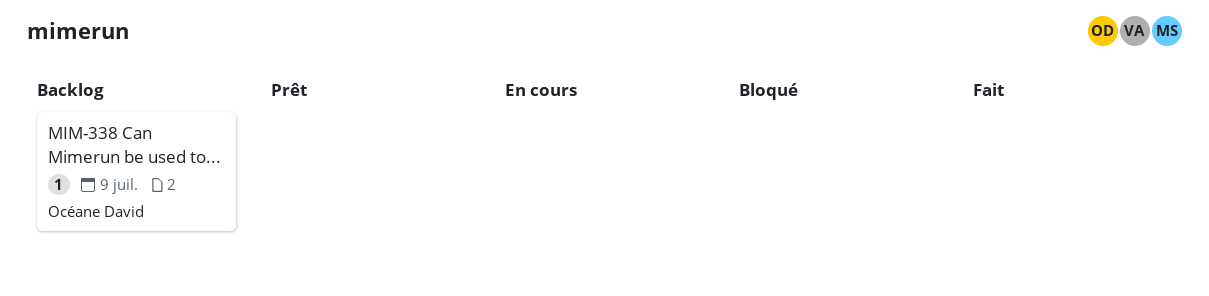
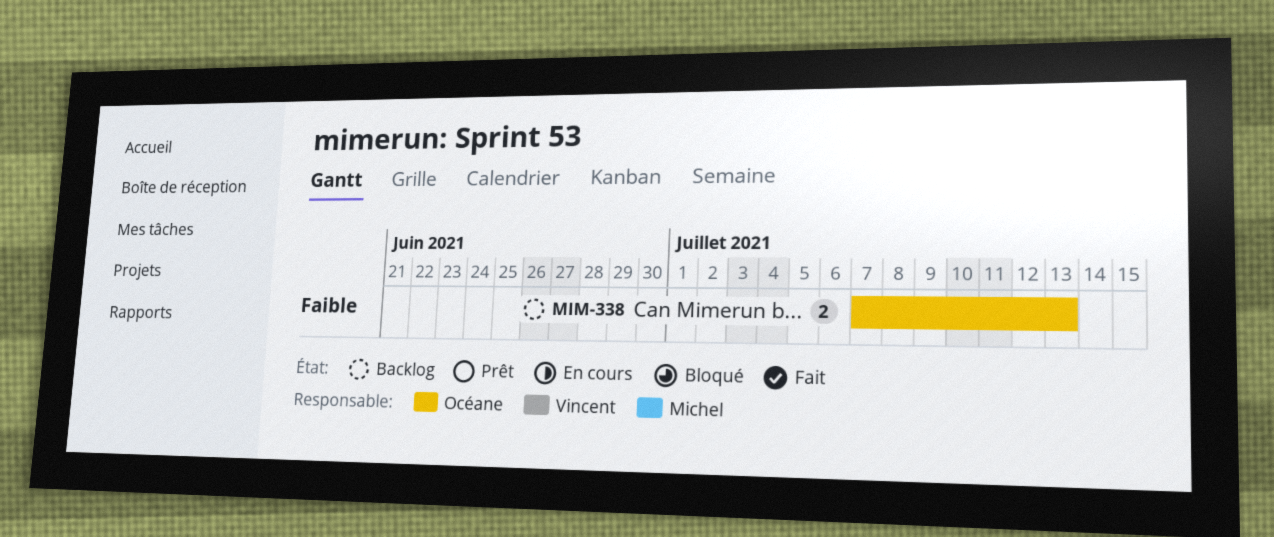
MIM-338, estimate: 1 -> 2
MIM-338, due: Jul 9 -> Jul 13

